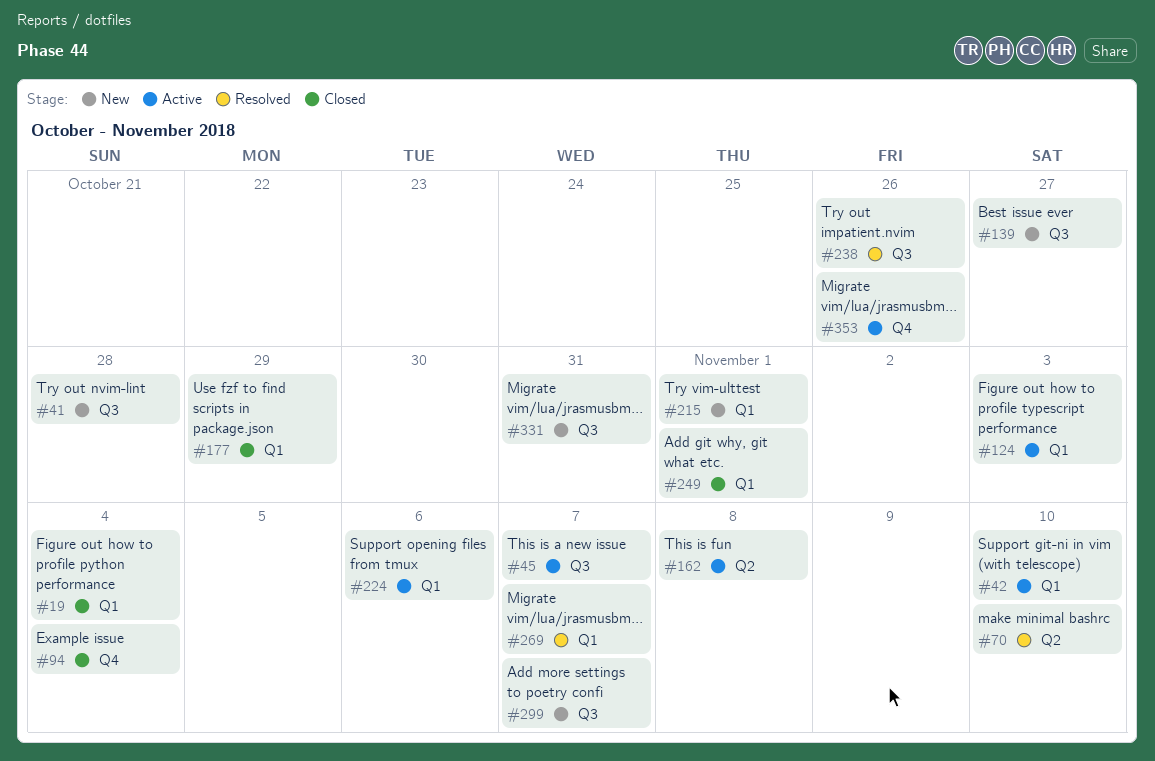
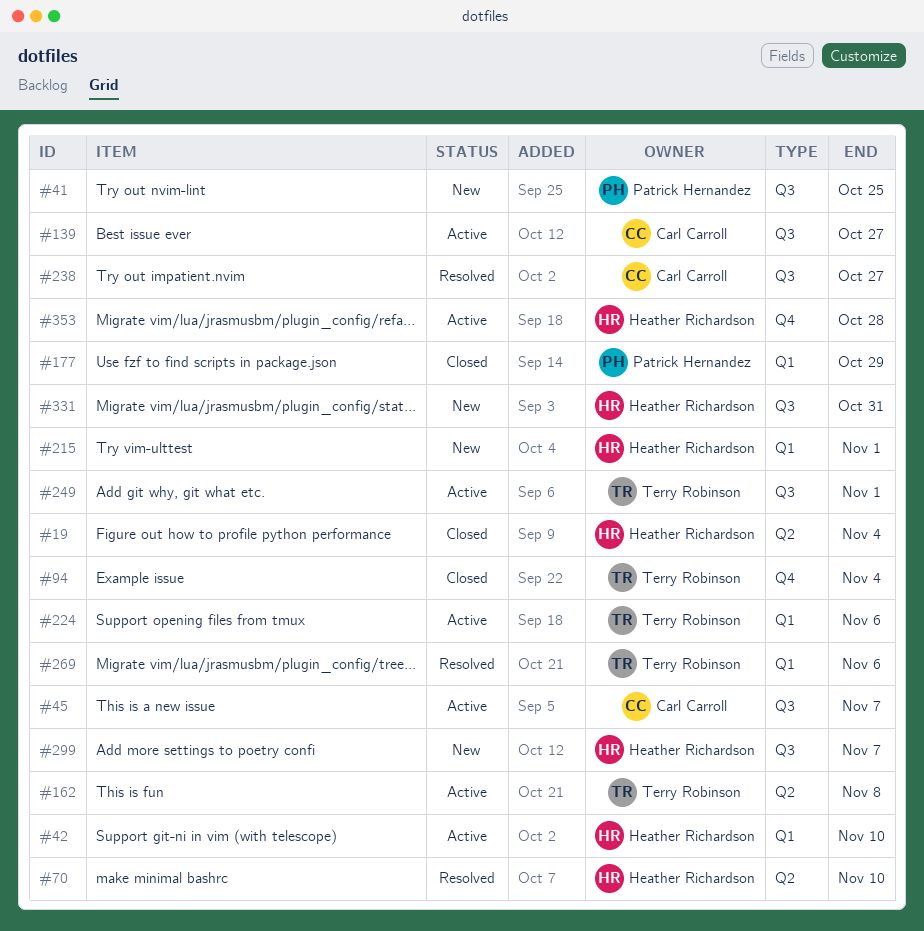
#19, label: Q1 -> Q2
#41, due: Oct 28 -> Oct 25
#124: present -> none
#139, status: New -> Active
#238, due: Oct 26 -> Oct 27
#249, status: Closed -> Active
#249, label: Q1 -> Q3
#269, due: Nov 7 -> Nov 6
#353, due: Oct 26 -> Oct 28

